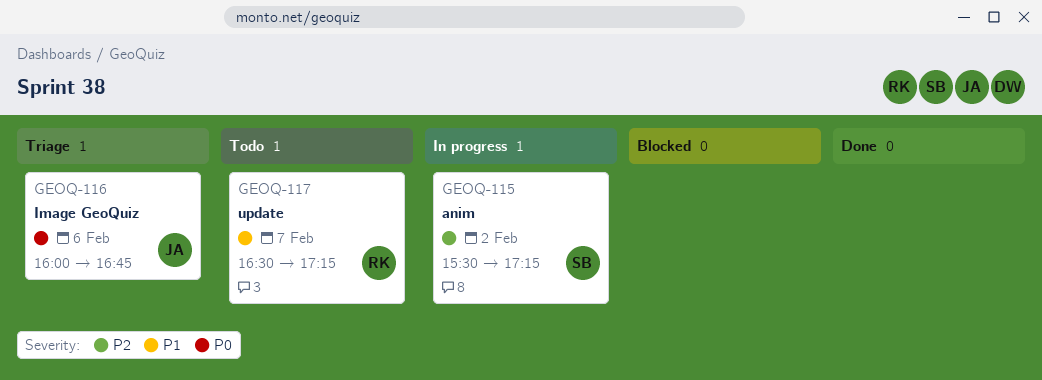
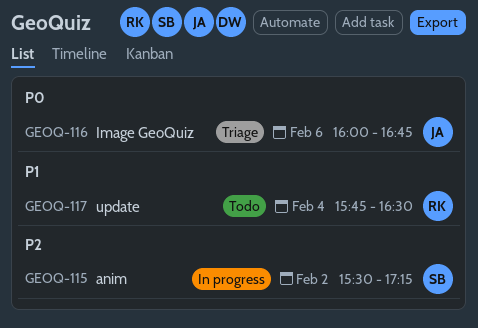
GEOQ-117, day: Feb 7 -> Feb 4
GEOQ-117, begins: 16:30 -> 15:45
GEOQ-117, ends: 17:15 -> 16:30

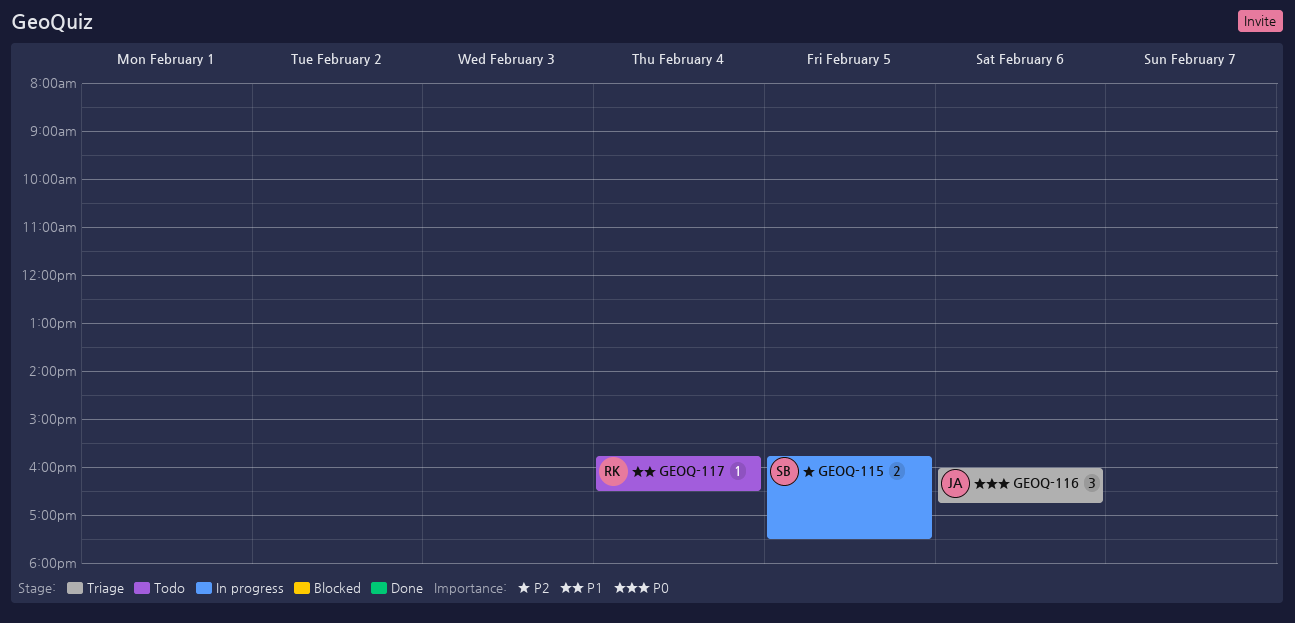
GEOQ-115, day: Feb 2 -> Feb 5
GEOQ-115, begins: 15:30 -> 15:45
GEOQ-115, ends: 17:15 -> 17:30

